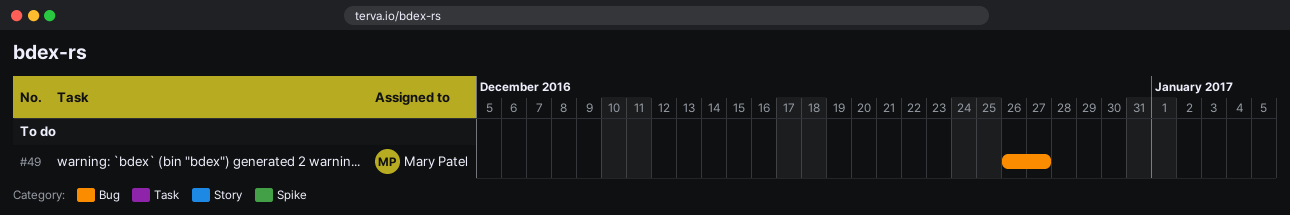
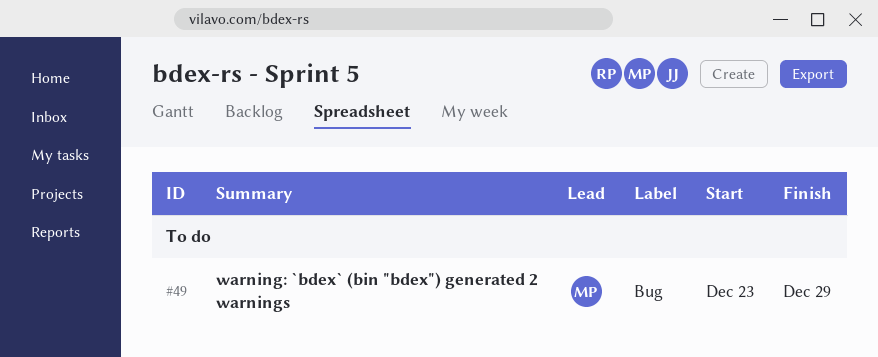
#49, start: Dec 26 -> Dec 23
#49, due: Dec 27 -> Dec 29

